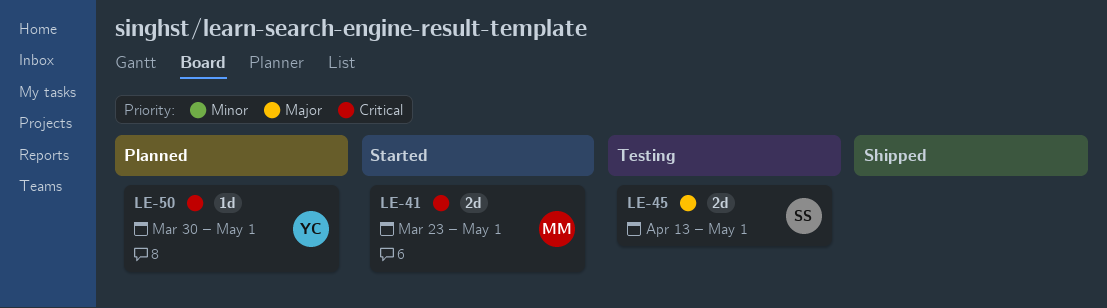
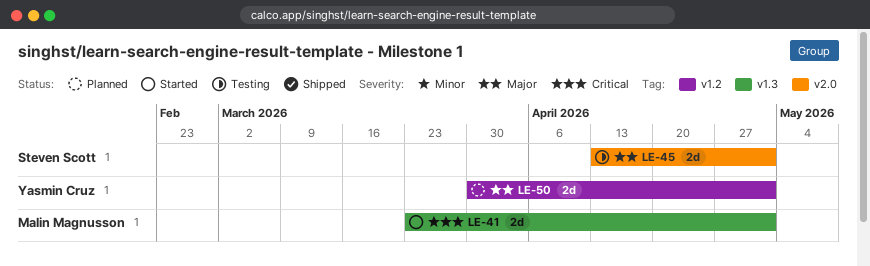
LE-50, priority: Critical -> Major
LE-50, estimate: 1d -> 2d

